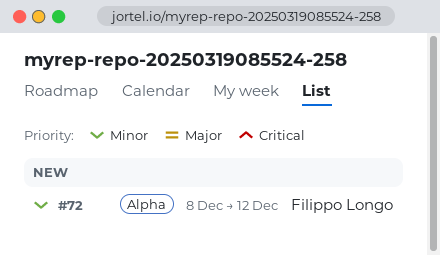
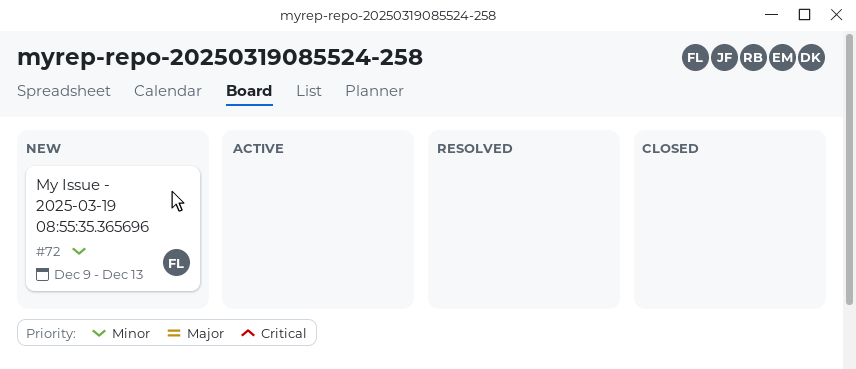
#72, start: Dec 8 -> Dec 9
#72, due: Dec 12 -> Dec 13

